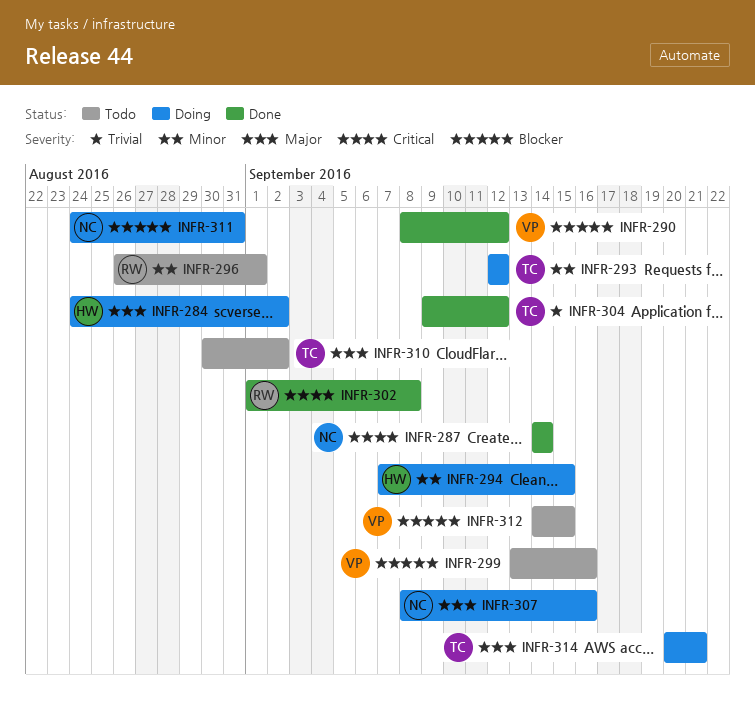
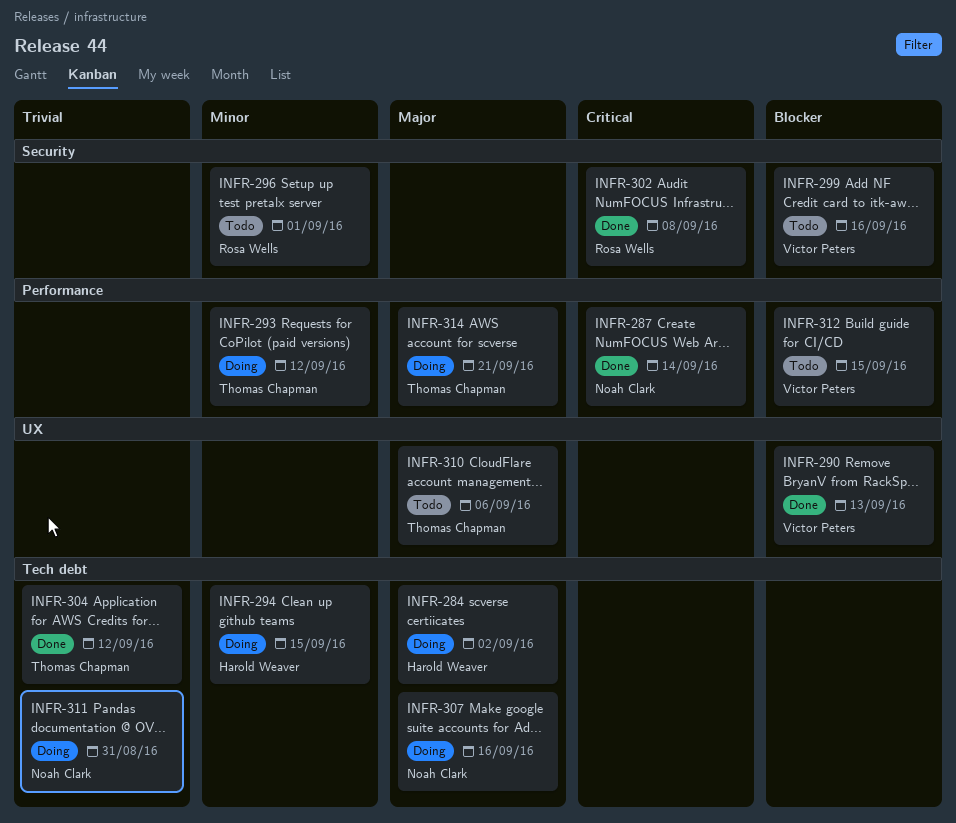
INFR-290, due: Sep 12 -> Sep 13
INFR-310, due: Sep 2 -> Sep 6
INFR-311, priority: Blocker -> Trivial

